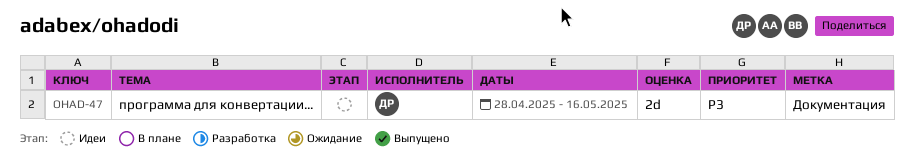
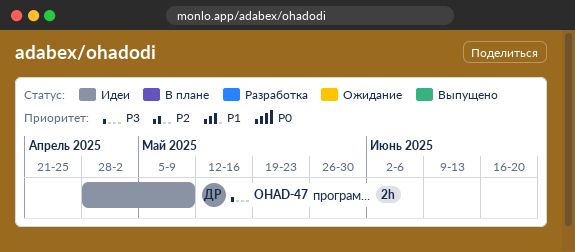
OHAD-47, estimate: 2d -> 2h
OHAD-47, due: May 16 -> May 9

